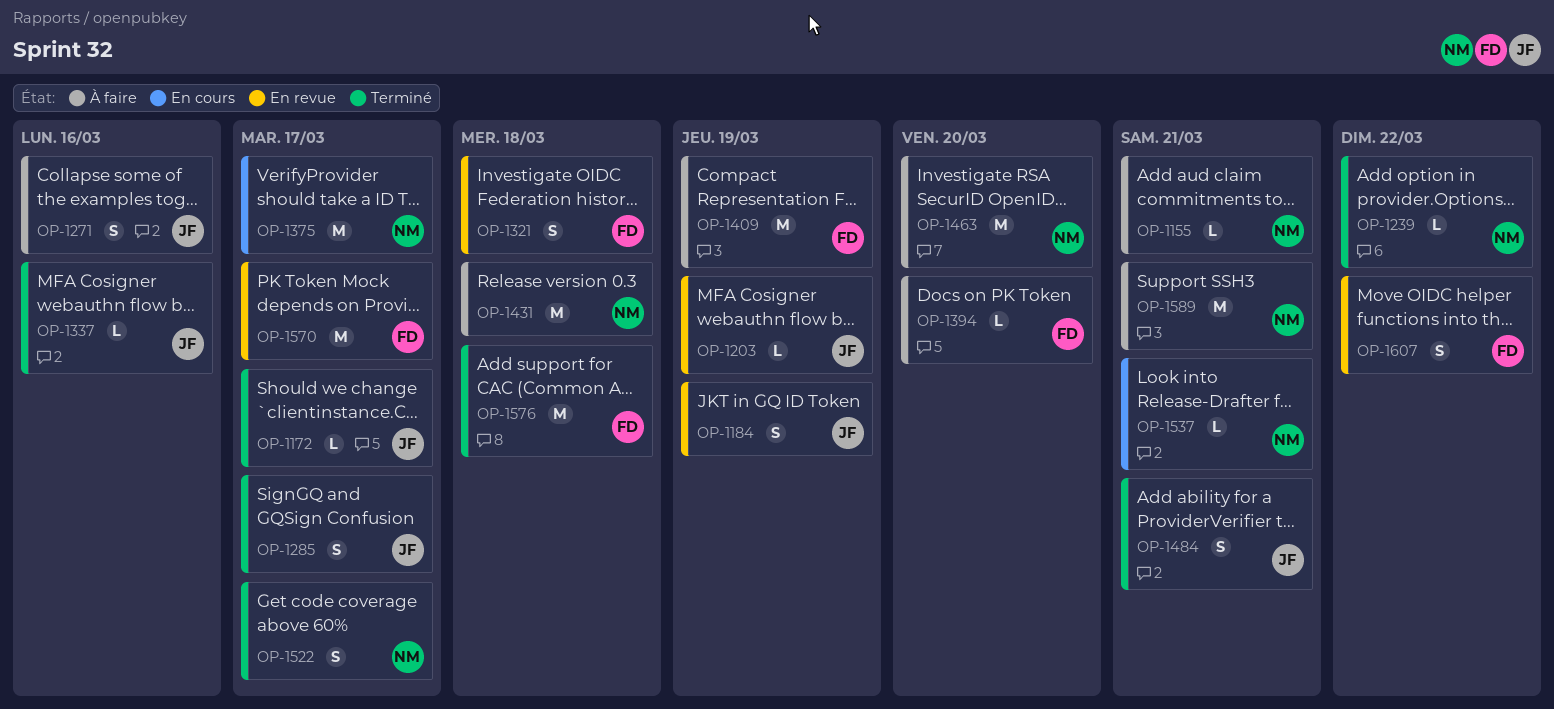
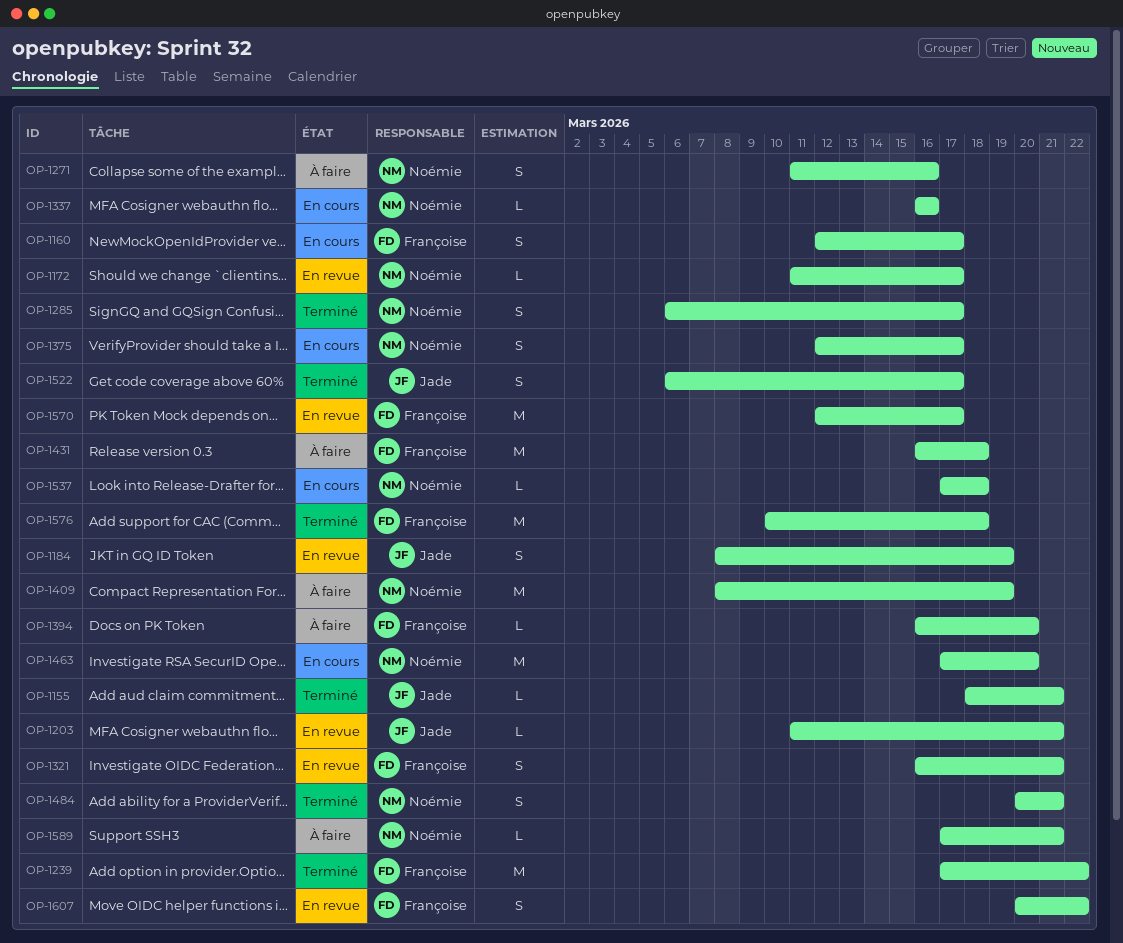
OP-1155, status: À faire -> Terminé
OP-1155, owner: Noémie -> Jade
OP-1160: none -> present
OP-1172, status: Terminé -> En revue
OP-1172, owner: Jade -> Noémie
OP-1203, due: Mar 19 -> Mar 21
OP-1239, owner: Noémie -> Françoise
OP-1239, estimate: L -> M
OP-1271, owner: Jade -> Noémie
OP-1285, owner: Jade -> Noémie
OP-1321, due: Mar 18 -> Mar 21
OP-1337, status: Terminé -> En cours
OP-1337, owner: Jade -> Noémie
OP-1375, estimate: M -> S
OP-1409, owner: Françoise -> Noémie
OP-1431, owner: Noémie -> Françoise
OP-1463, status: À faire -> En cours
OP-1484, owner: Jade -> Noémie
OP-1522, owner: Noémie -> Jade
OP-1537, due: Mar 21 -> Mar 18
OP-1589, estimate: M -> L

